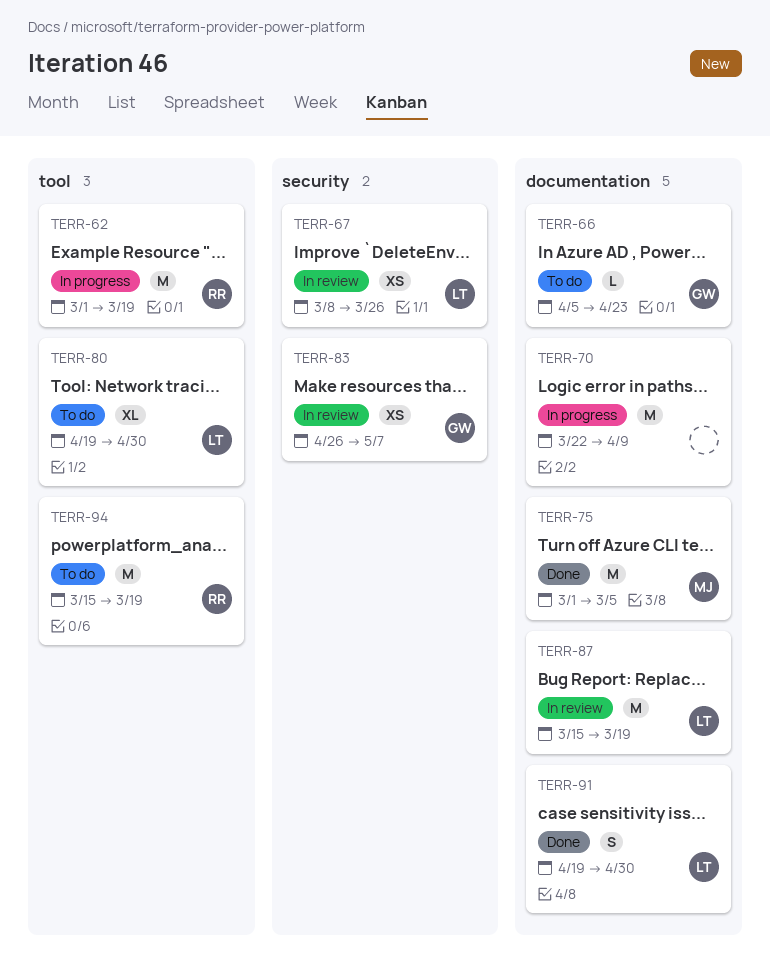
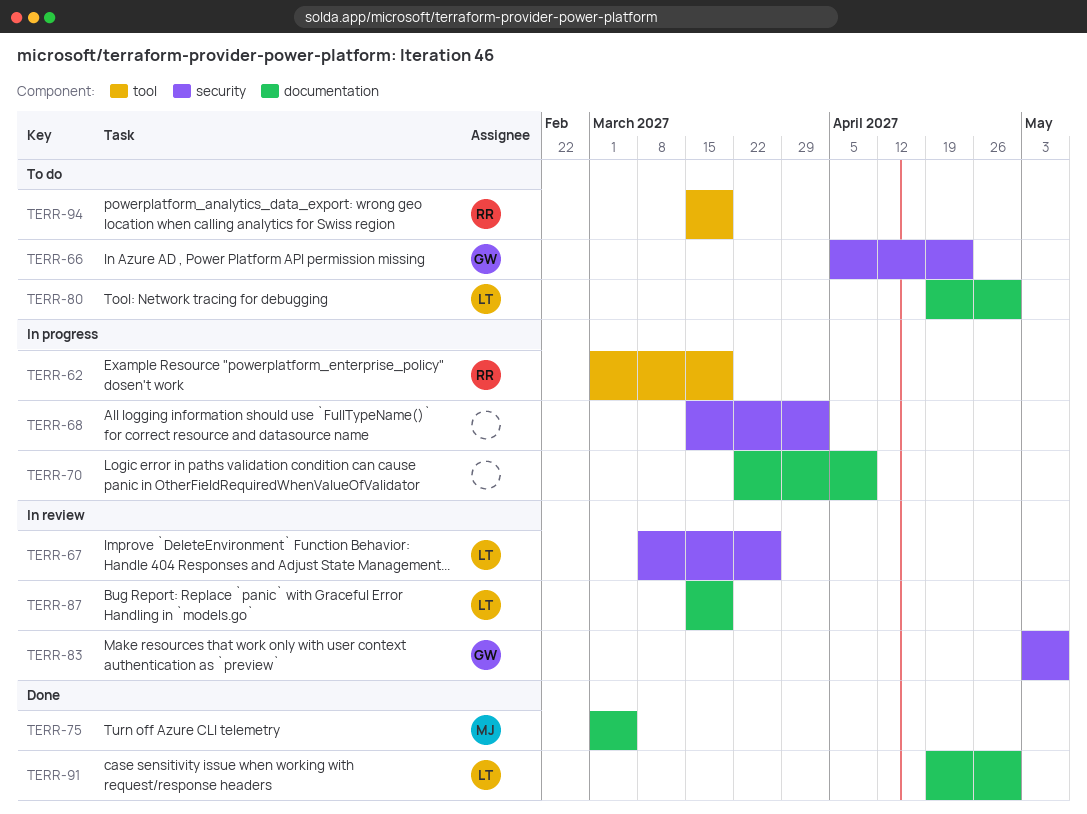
TERR-66, label: documentation -> security
TERR-68: none -> present
TERR-80, label: tool -> documentation
TERR-83, start: Apr 26 -> May 3

